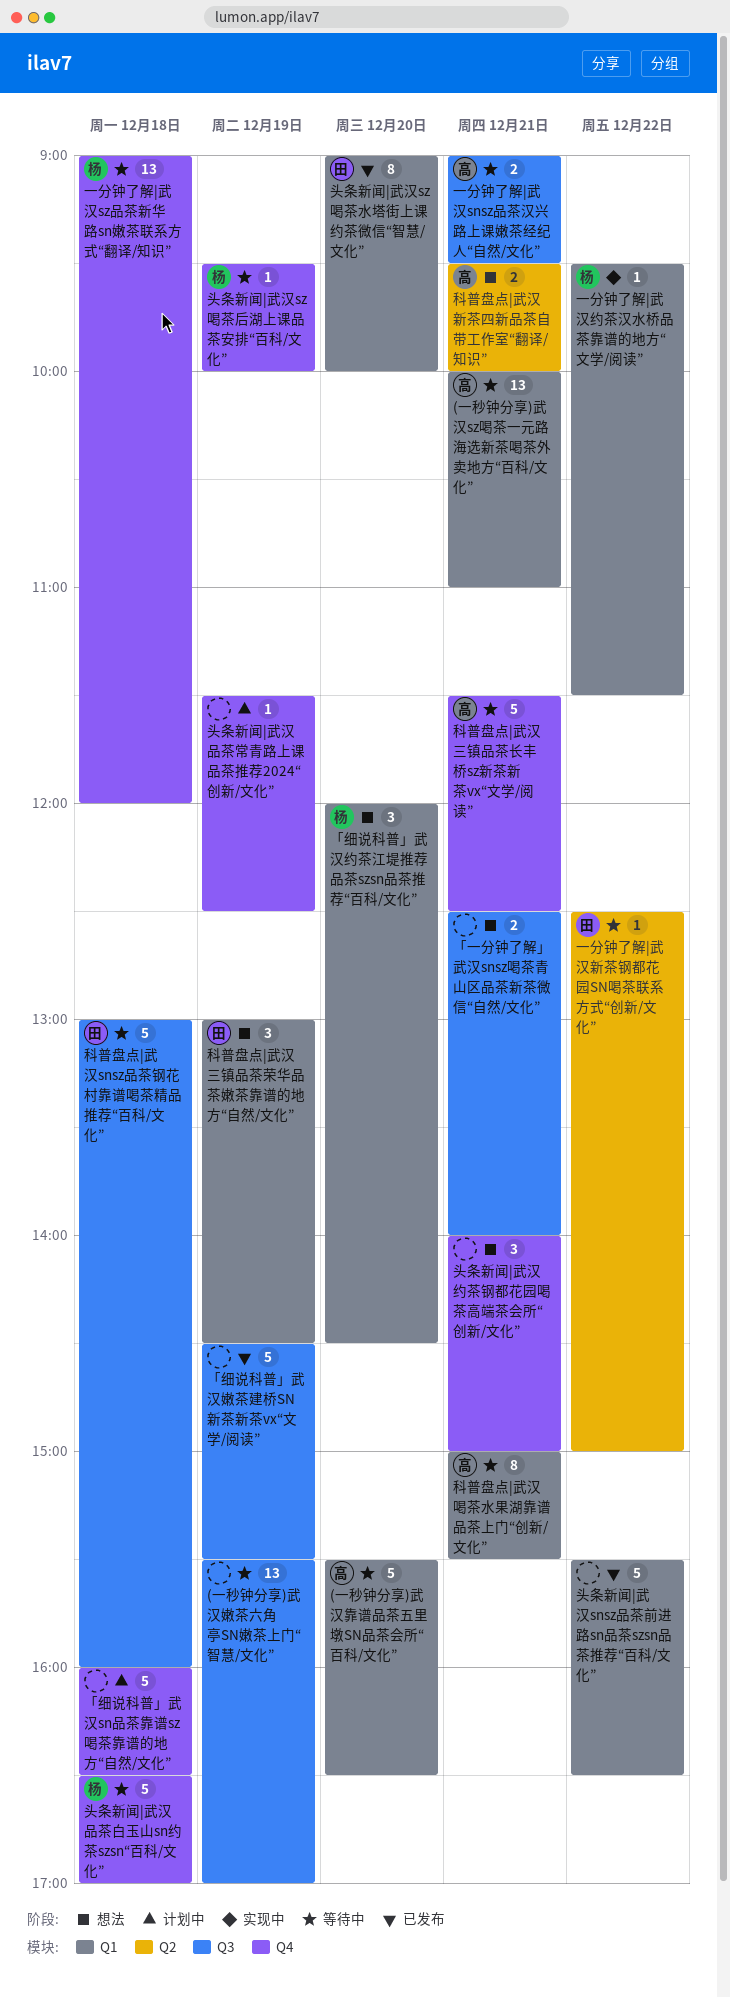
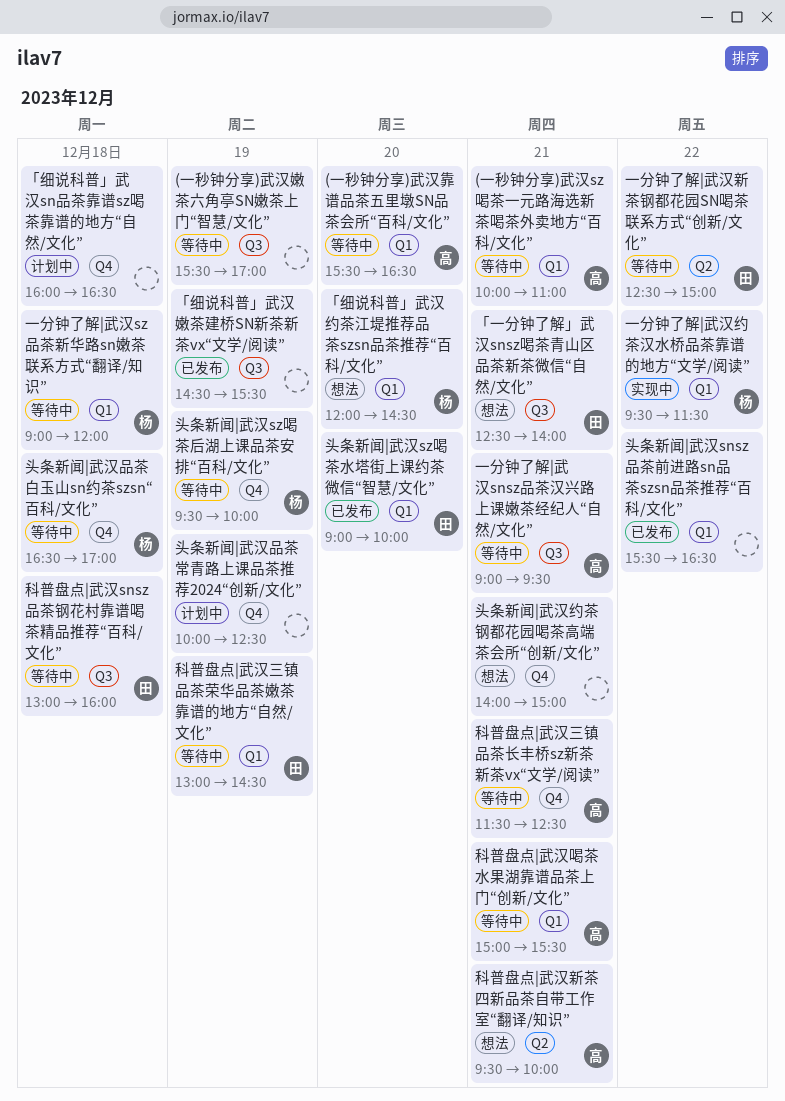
「一分钟了解」武汉snsz喝茶青山区品茶新茶微信“自然/文化”, owner: none -> 田
一分钟了解|武汉sz品茶新华路sn嫩茶联系方式“翻译/知识”, label: Q4 -> Q1
头条新闻|武汉品茶常青路上课品茶推荐2024“创新/文化”, begins: 11:30 -> 10:00
科普盘点|武汉三镇品茶荣华品茶嫩茶靠谱的地方“自然/文化”, status: 想法 -> 等待中

